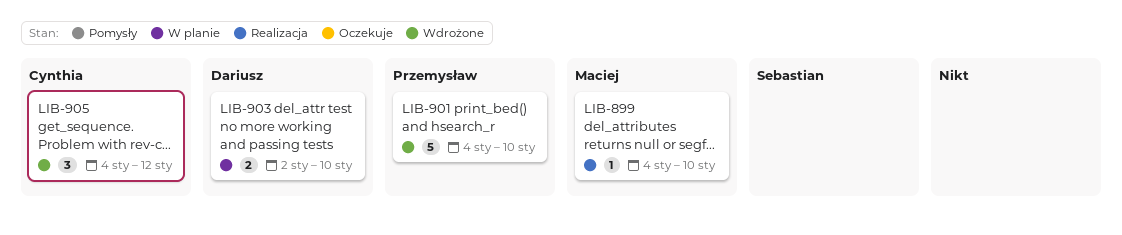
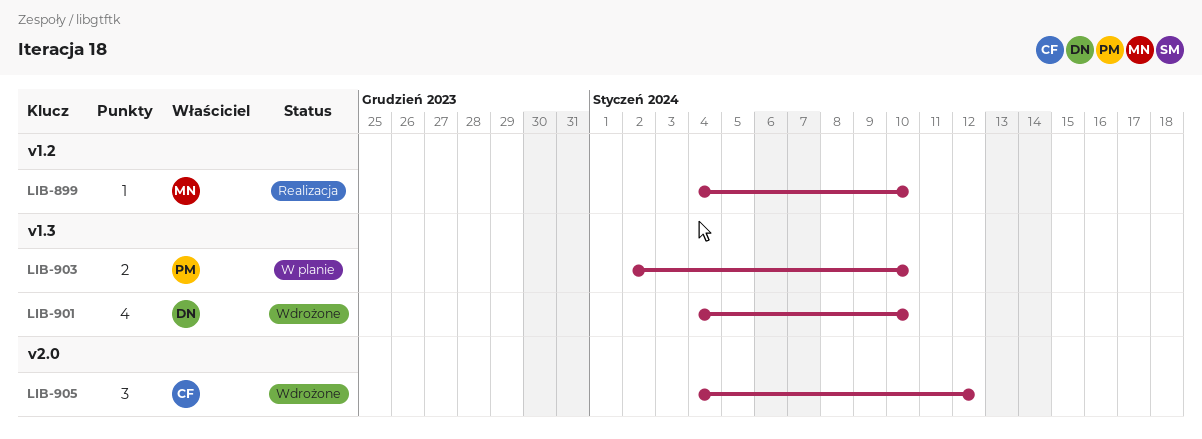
LIB-901, owner: Przemysław -> Dariusz
LIB-901, estimate: 5 -> 4
LIB-903, owner: Dariusz -> Przemysław

